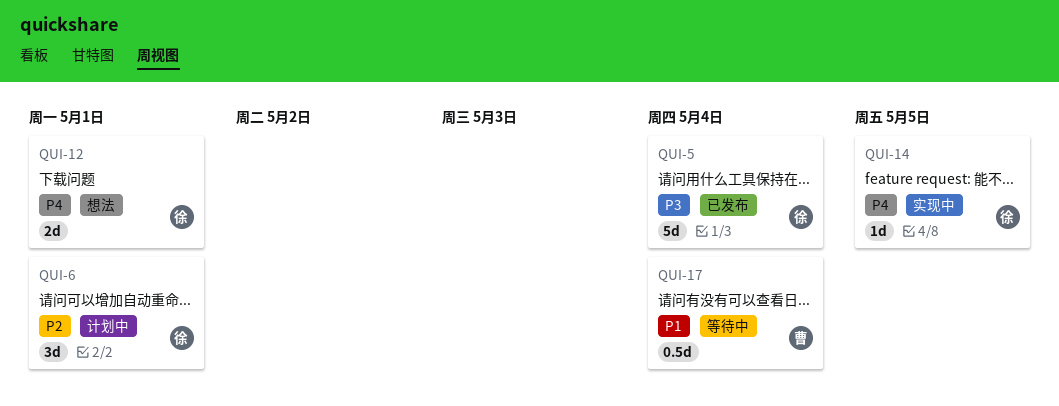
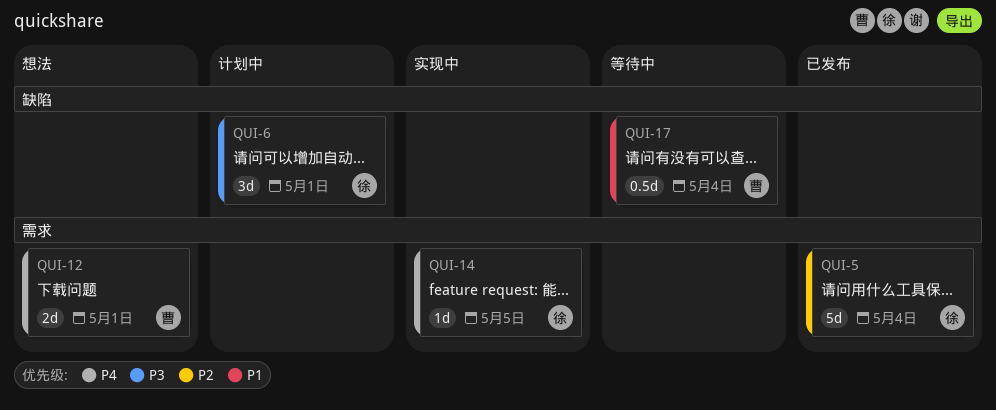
QUI-5, priority: P3 -> P2
QUI-6, priority: P2 -> P3
QUI-12, owner: 徐 -> 曹

